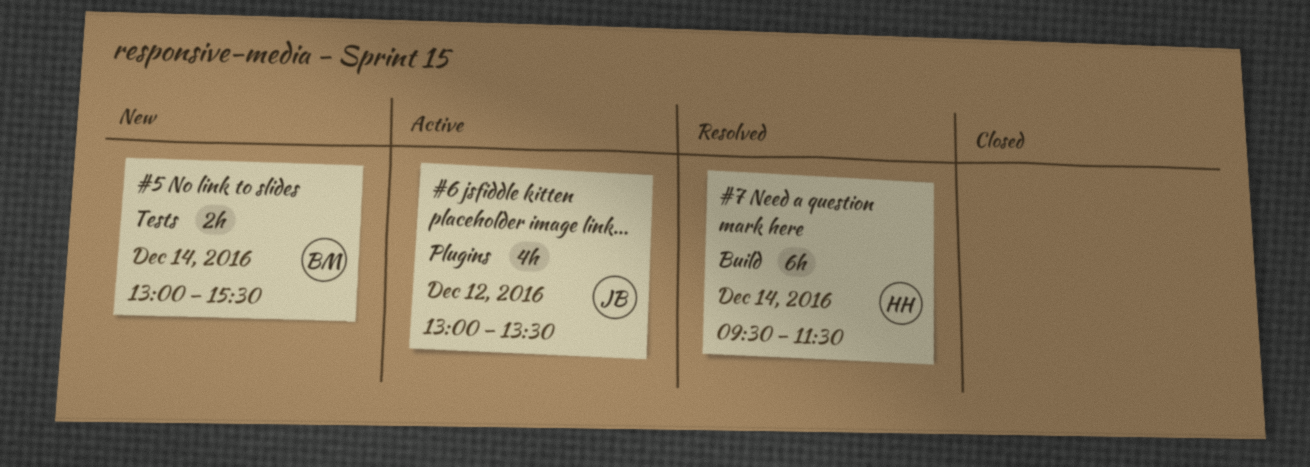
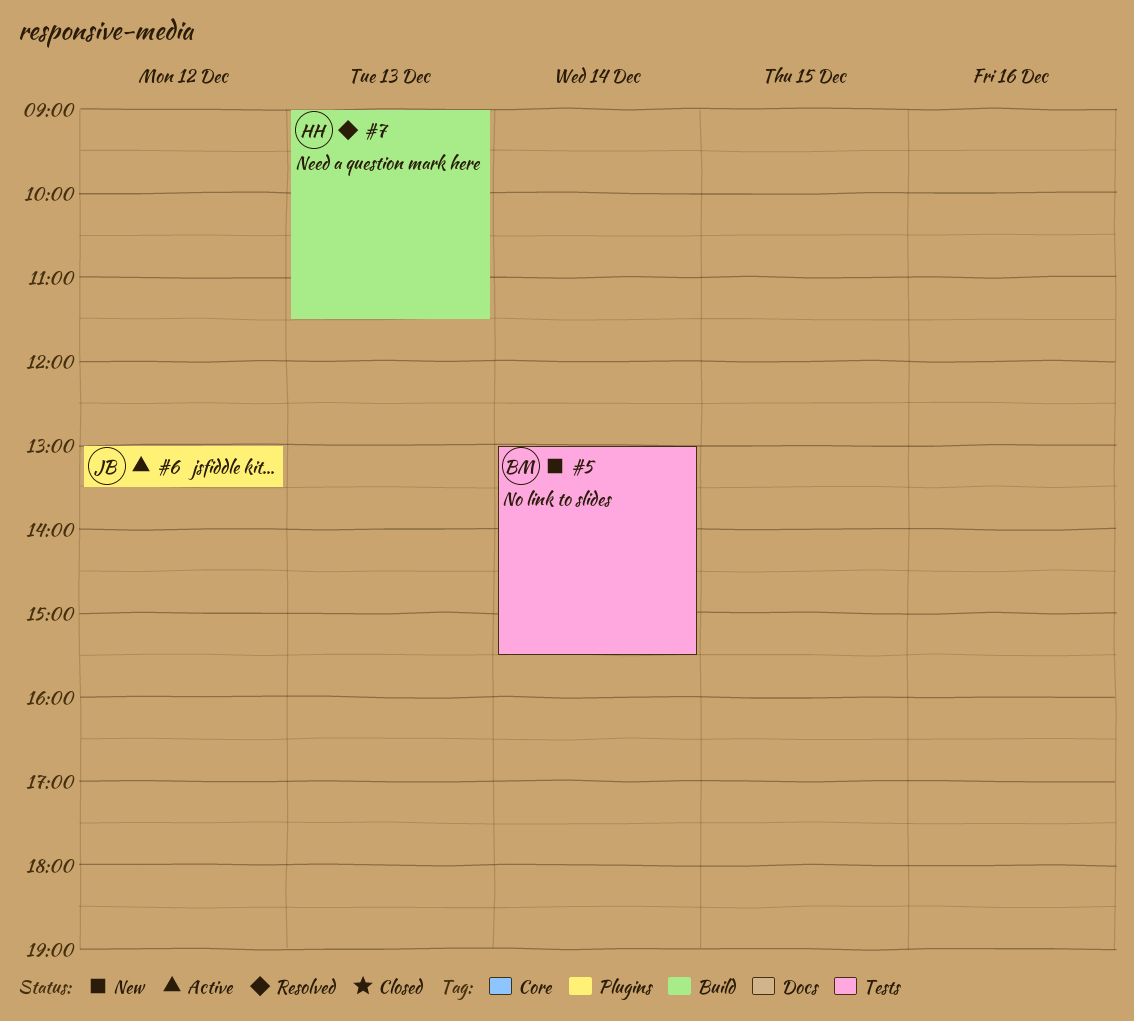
#7, day: Dec 14 -> Dec 13
#7, begins: 09:30 -> 09:00

